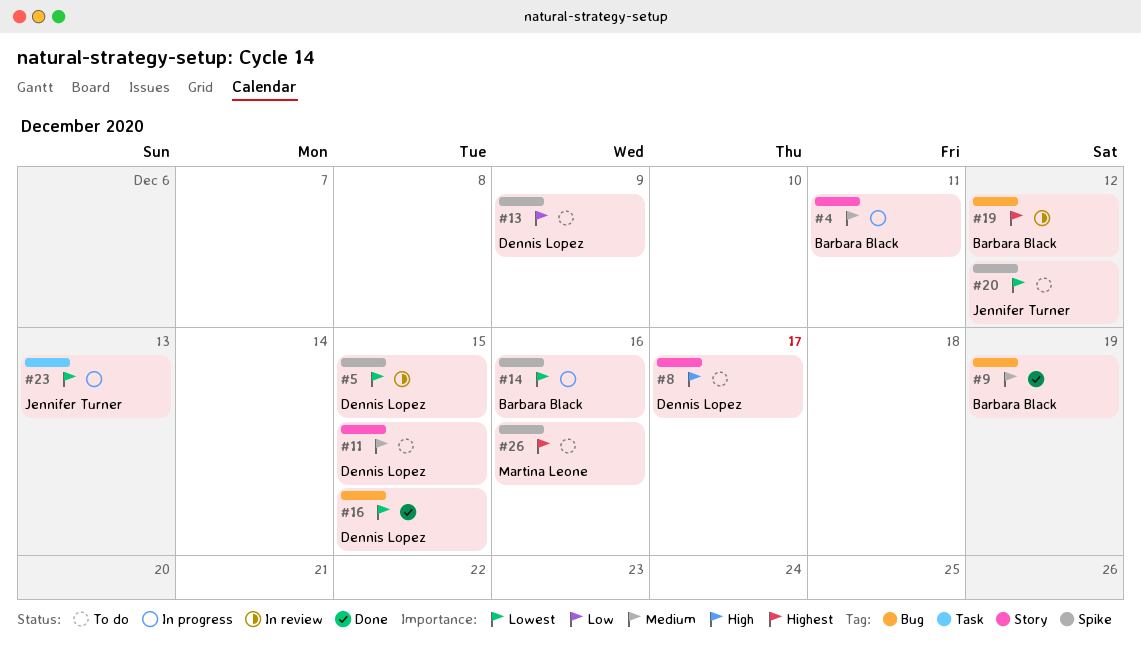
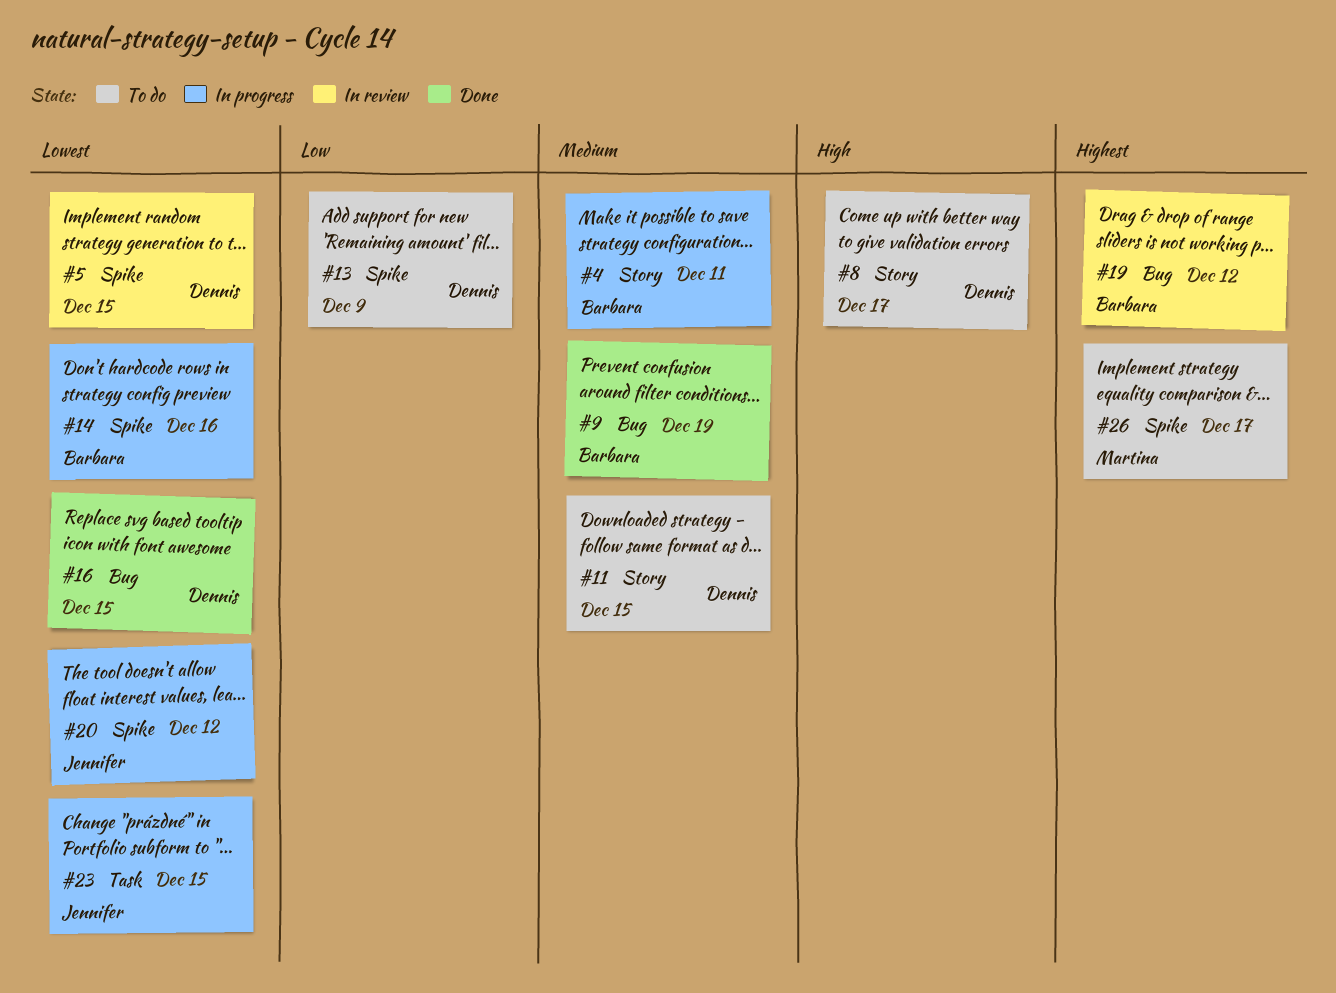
#20, status: To do -> In progress
#23, due: Dec 13 -> Dec 15
#26, due: Dec 16 -> Dec 17

